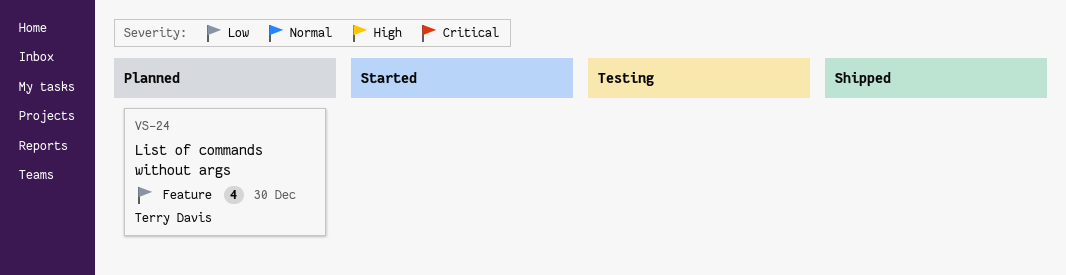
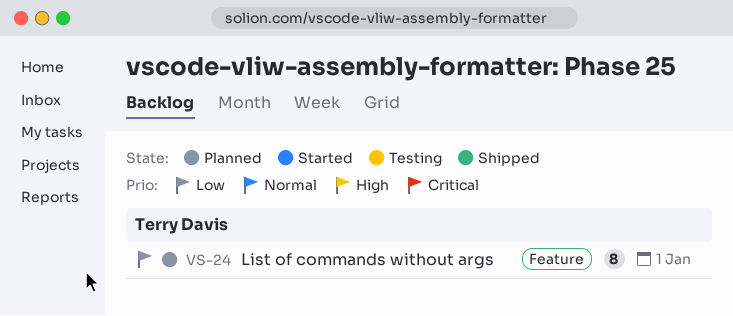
VS-24, estimate: 4 -> 8
VS-24, due: Dec 30 -> Jan 1

